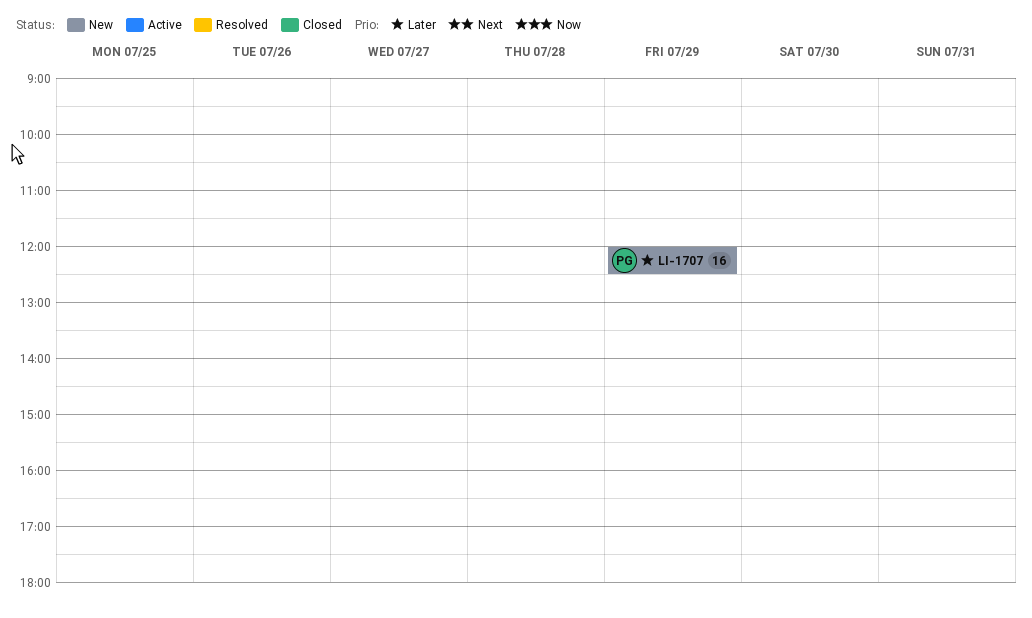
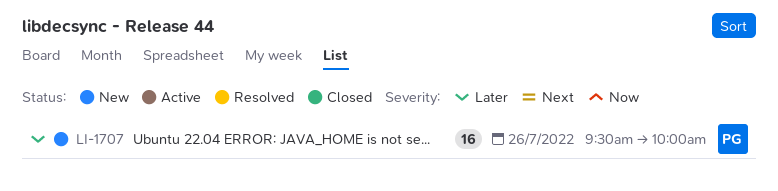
LI-1707, day: Jul 29 -> Jul 26
LI-1707, begins: 12:00 -> 09:30
LI-1707, ends: 12:30 -> 10:00

